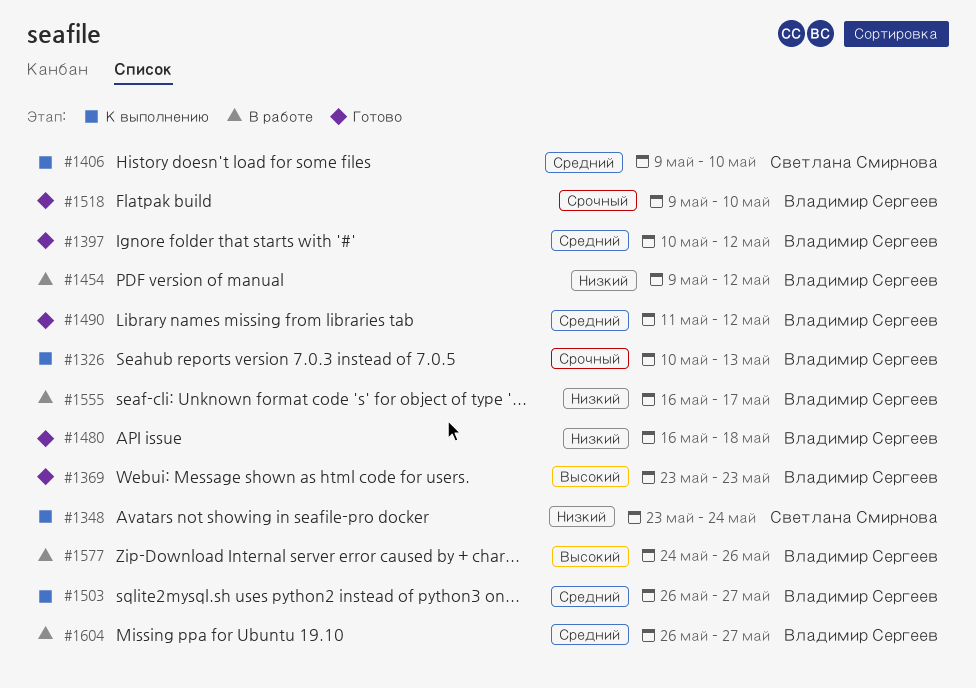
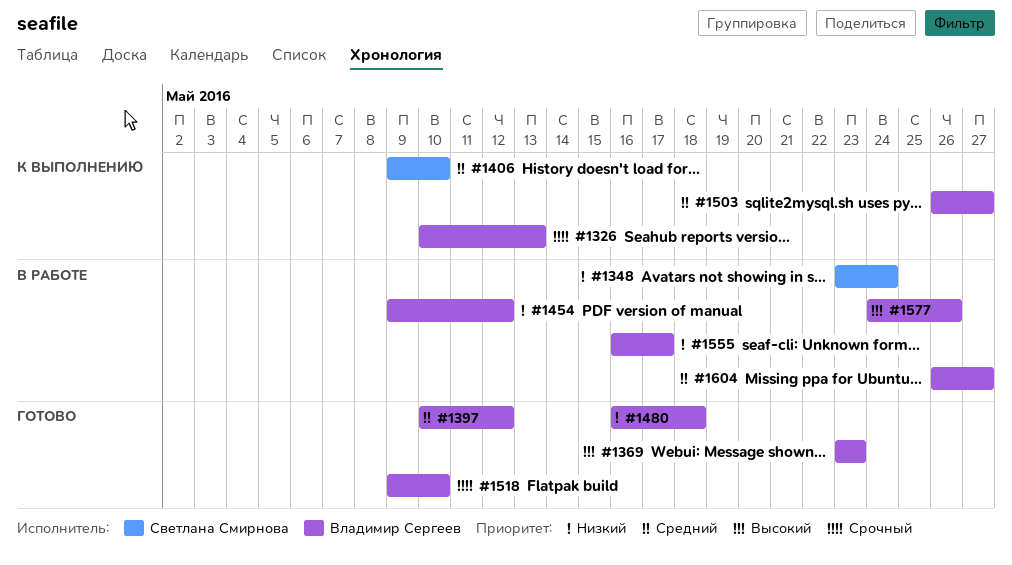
#1348, status: К выполнению -> В работе
#1490: present -> none

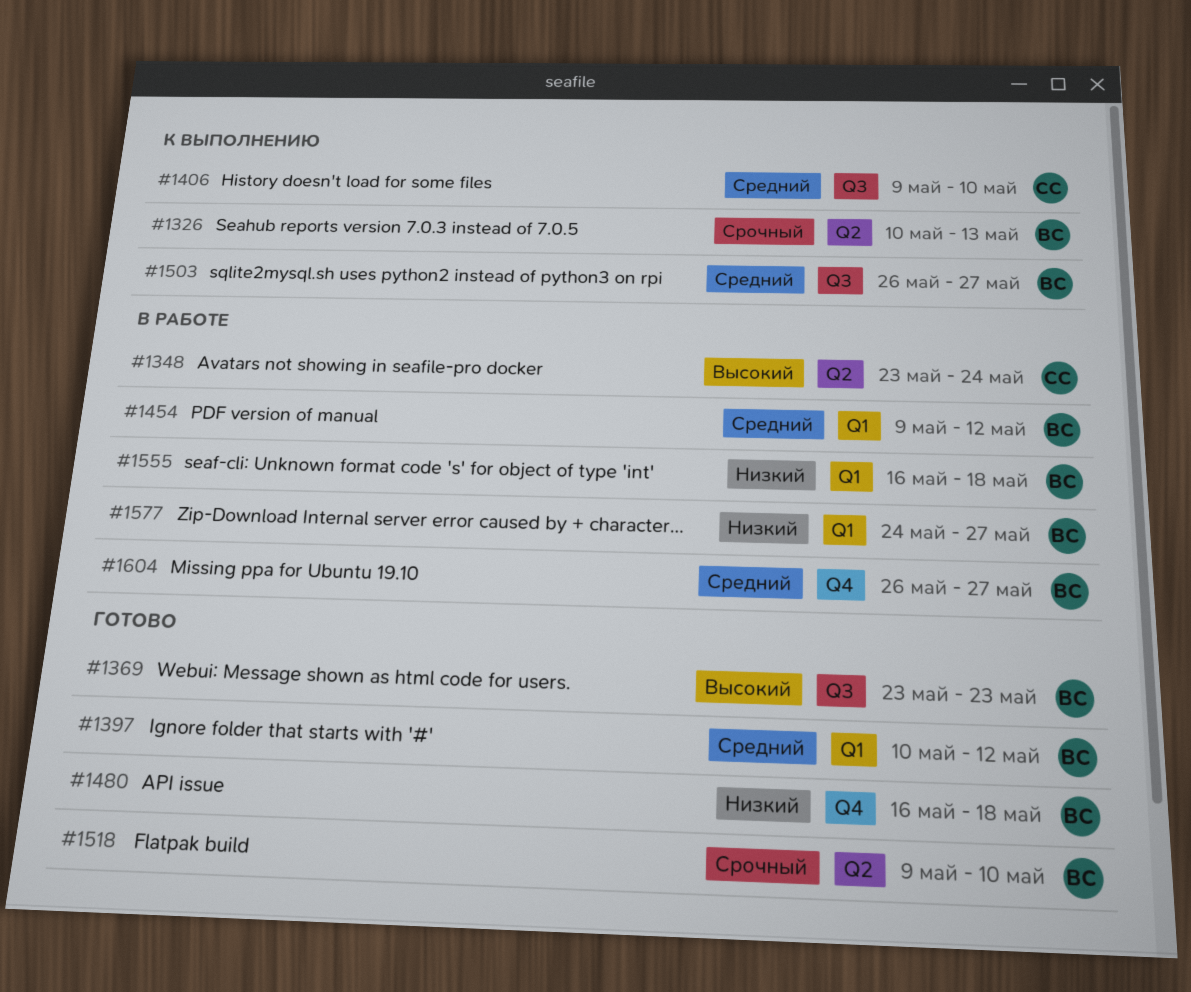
#1348, priority: Низкий -> Высокий
#1454, priority: Низкий -> Средний
#1555, due: May 17 -> May 18
#1577, priority: Высокий -> Низкий
#1577, due: May 26 -> May 27

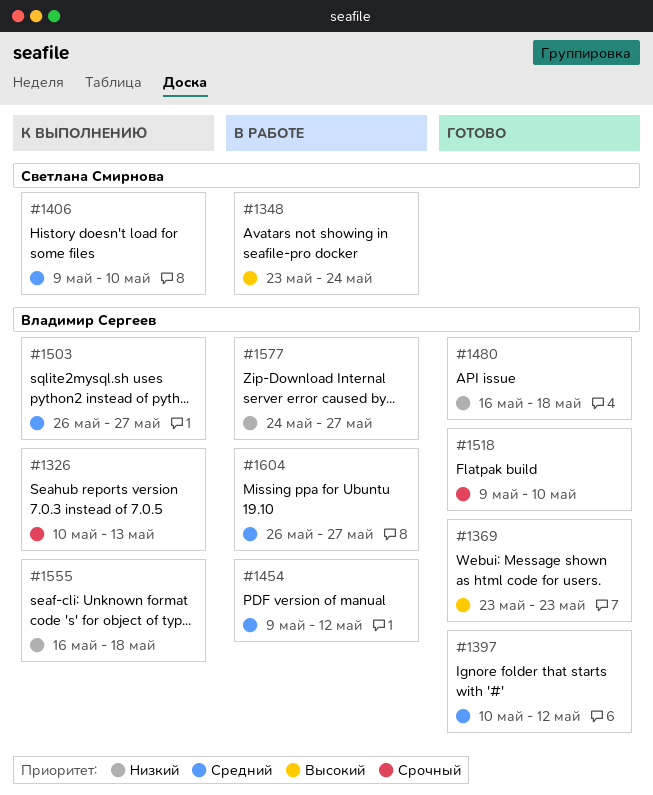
#1555, status: В работе -> К выполнению

